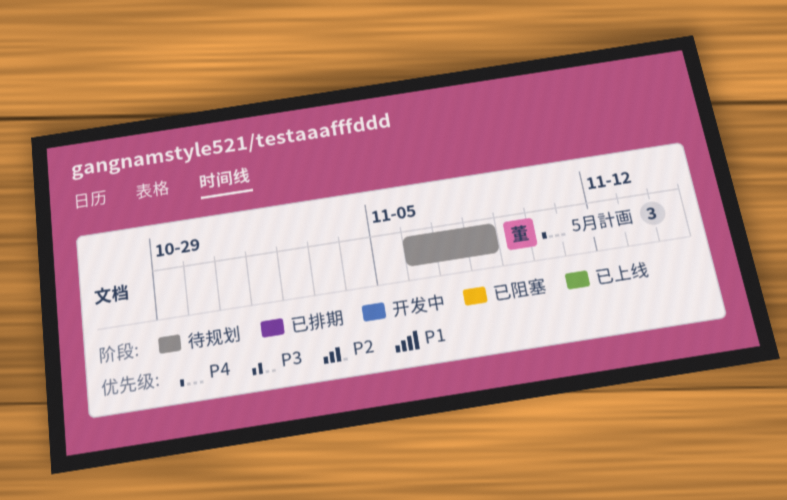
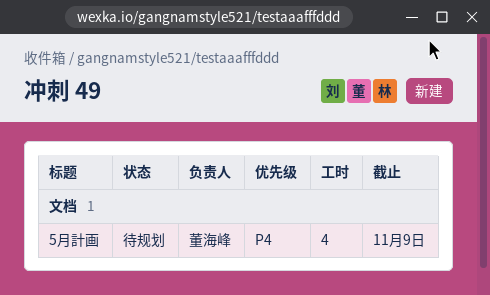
5月計画, estimate: 3 -> 4
5月計画, due: Nov 8 -> Nov 9

